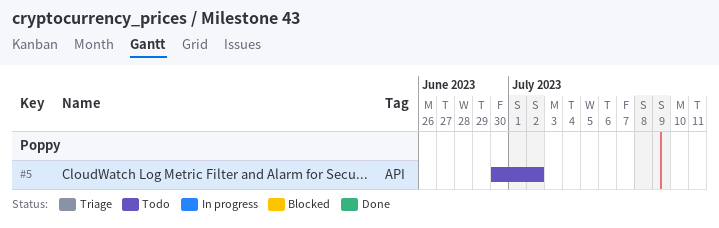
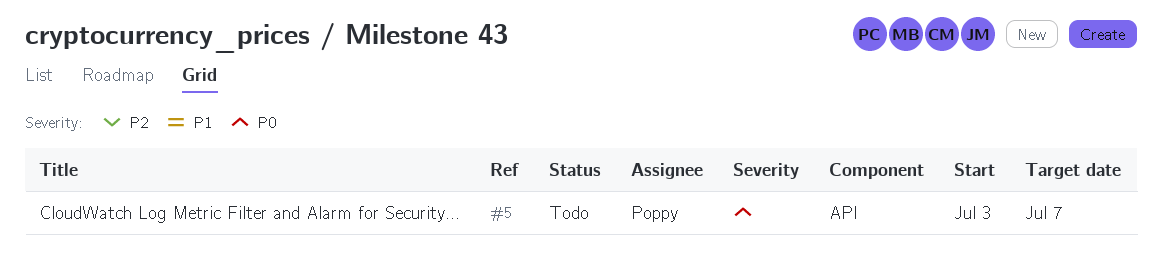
#5, start: Jun 30 -> Jul 3
#5, due: Jul 2 -> Jul 7

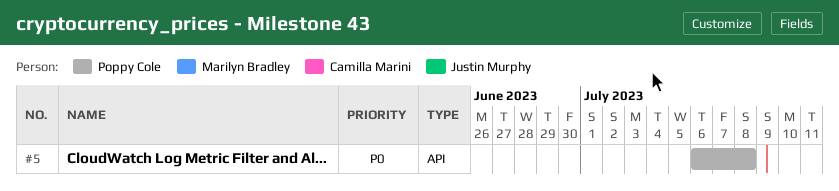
#5, start: Jul 3 -> Jul 6
#5, due: Jul 7 -> Jul 8

